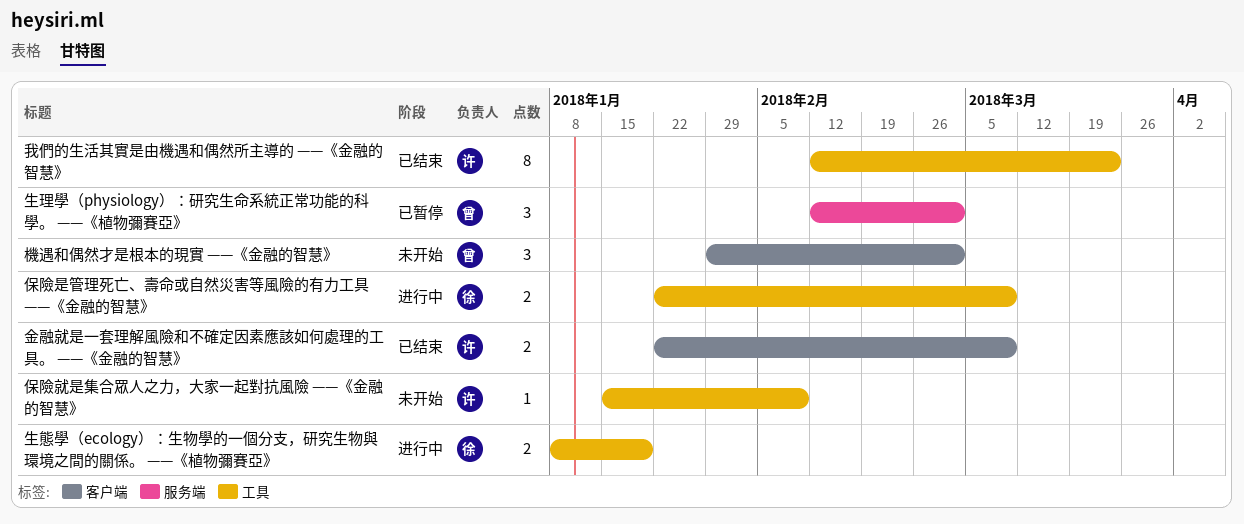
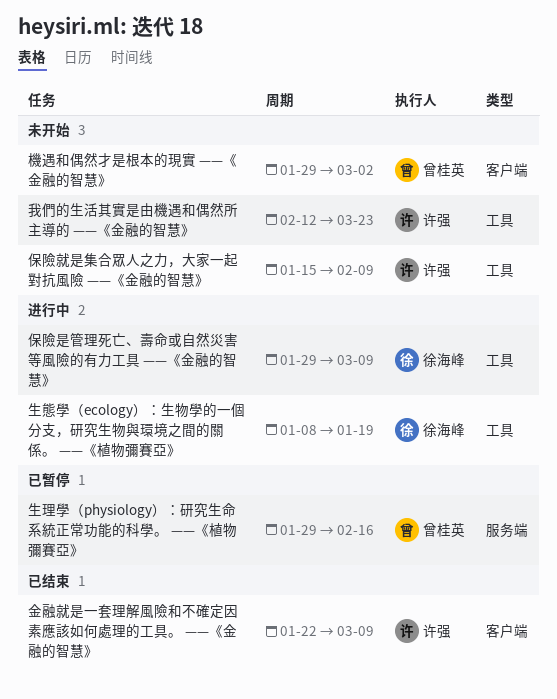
保險是管理死亡、壽命或自然災害等風險的有力工具 ——《金融的智慧》, start: Jan 22 -> Jan 29
我們的生活其實是由機遇和偶然所主導的 ——《金融的智慧》, status: 已结束 -> 未开始
生理學（physiology）：研究生命系統正常功能的科學。 ——《植物彌賽亞》, start: Feb 12 -> Jan 29
生理學（physiology）：研究生命系統正常功能的科學。 ——《植物彌賽亞》, due: Mar 2 -> Feb 16

